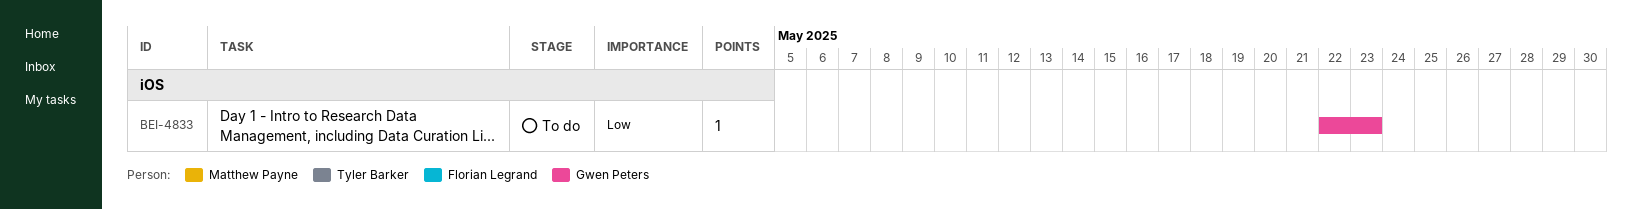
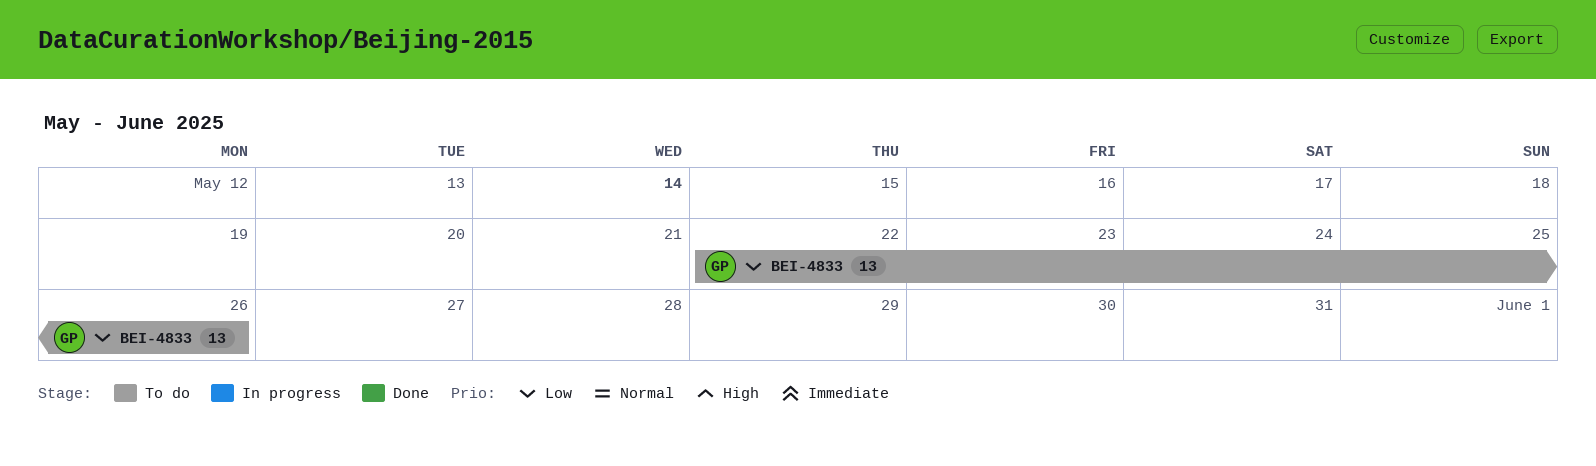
BEI-4833, estimate: 1 -> 13
BEI-4833, due: May 23 -> May 26

